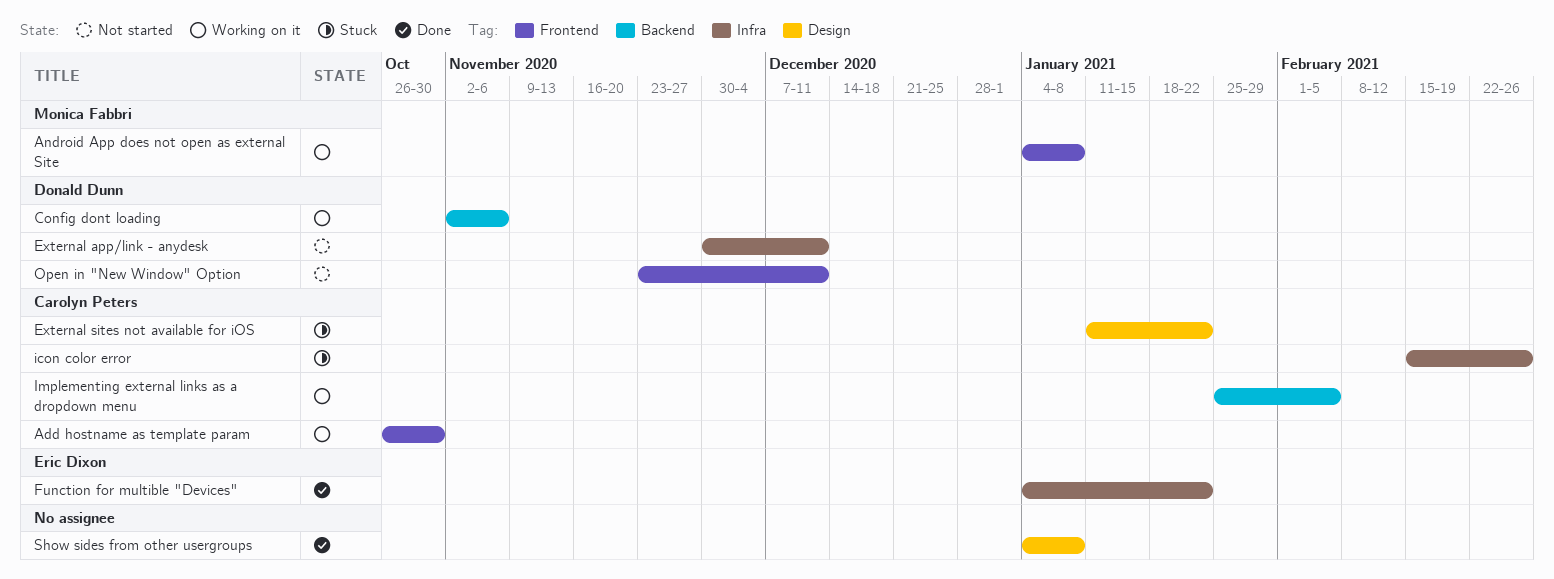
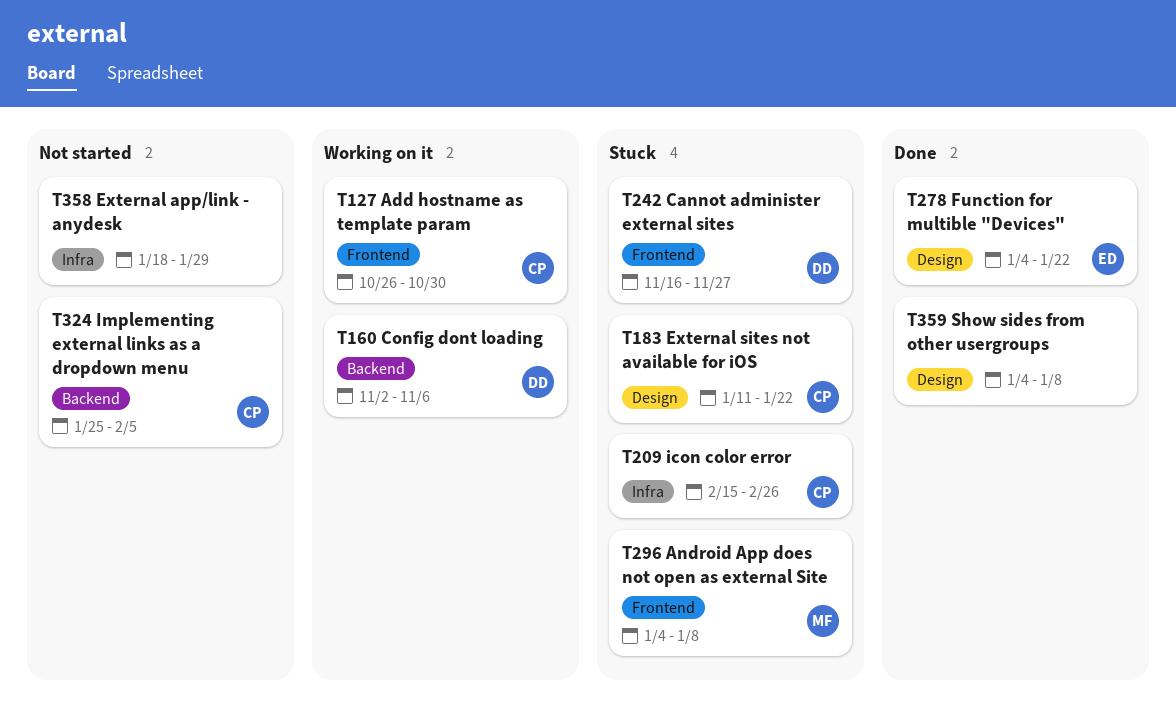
Android App does not open as external Site, status: Working on it -> Stuck
Cannot administer external sites: none -> present
External app/link - anydesk, owner: Donald Dunn -> none
External app/link - anydesk, start: Nov 30 -> Jan 18
External app/link - anydesk, due: Dec 11 -> Jan 29
Function for multible "Devices", label: Infra -> Design
Implementing external links as a dropdown menu, status: Working on it -> Not started
Open in "New Window" Option: present -> none

